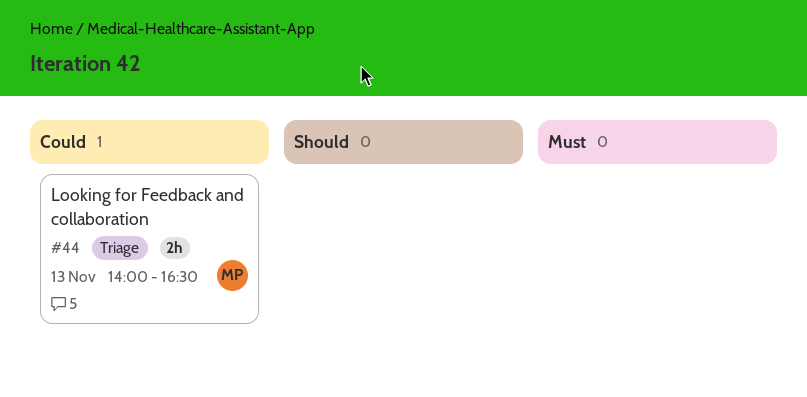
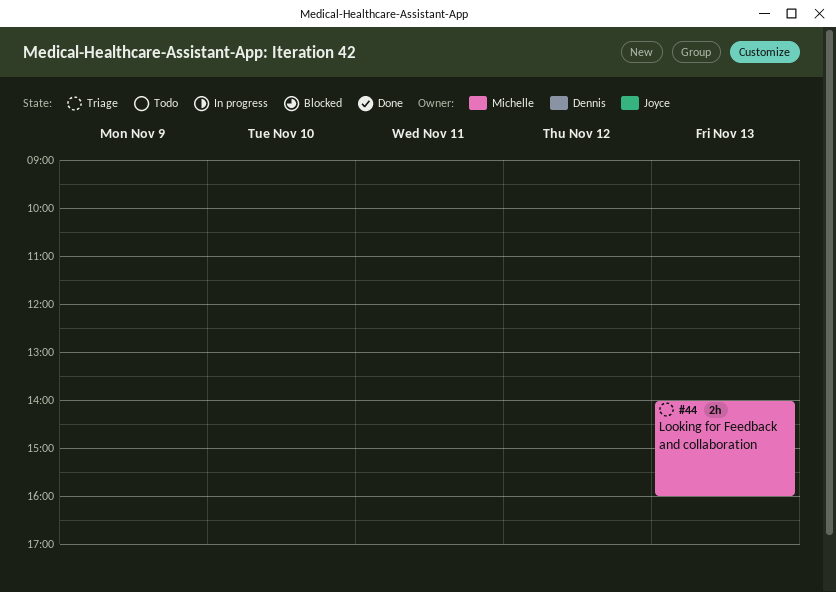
#44, ends: 16:30 -> 16:00

